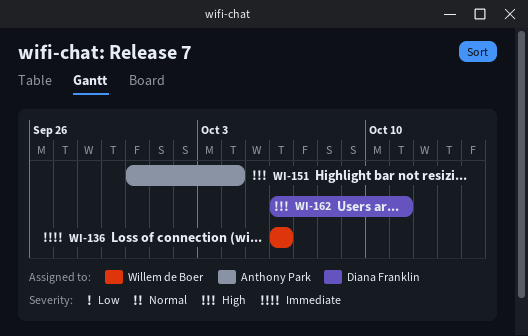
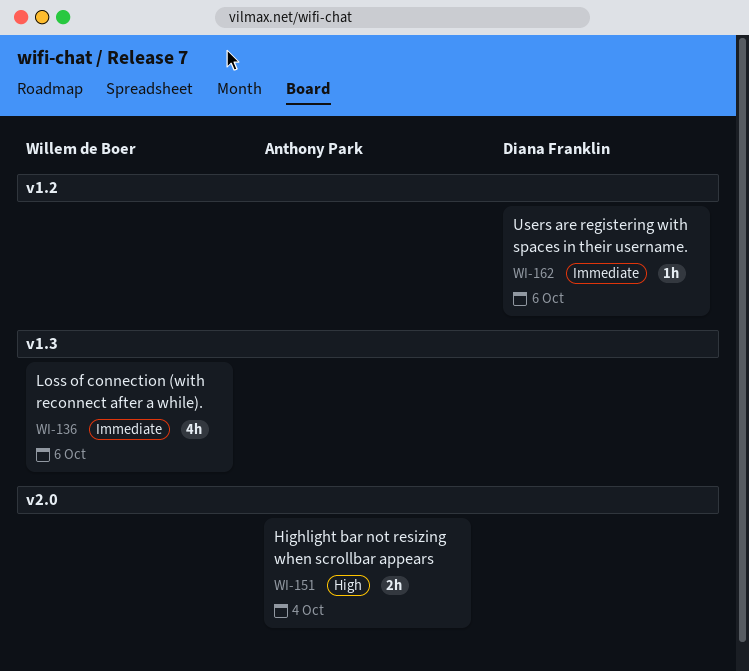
WI-162, priority: High -> Immediate
WI-162, due: Oct 11 -> Oct 6

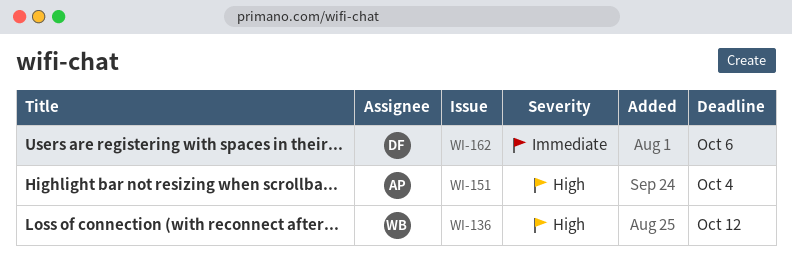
WI-136, priority: Immediate -> High
WI-136, due: Oct 6 -> Oct 12

